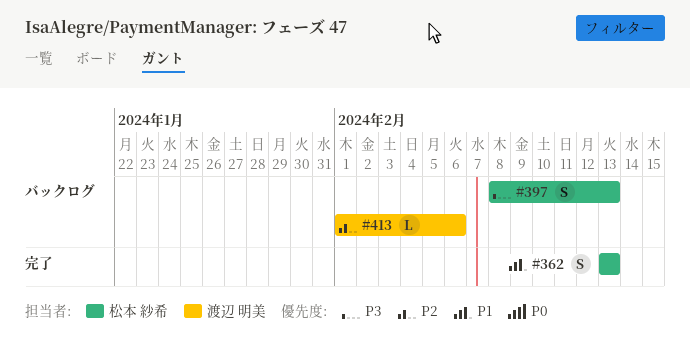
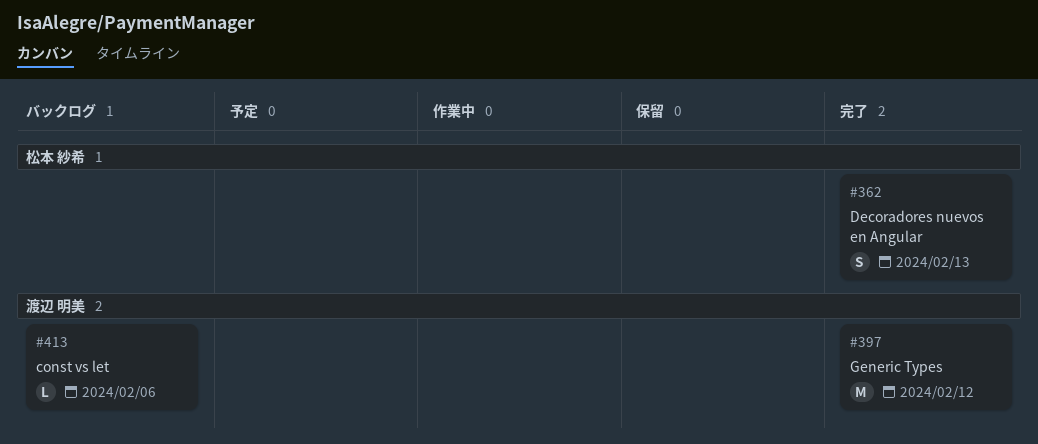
#397, status: バックログ -> 完了
#397, owner: 松本 紗希 -> 渡辺 明美
#397, estimate: S -> M
#397, due: Feb 13 -> Feb 12

